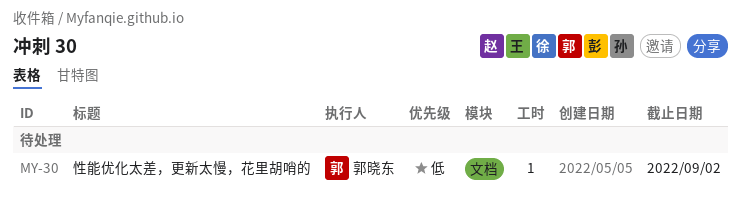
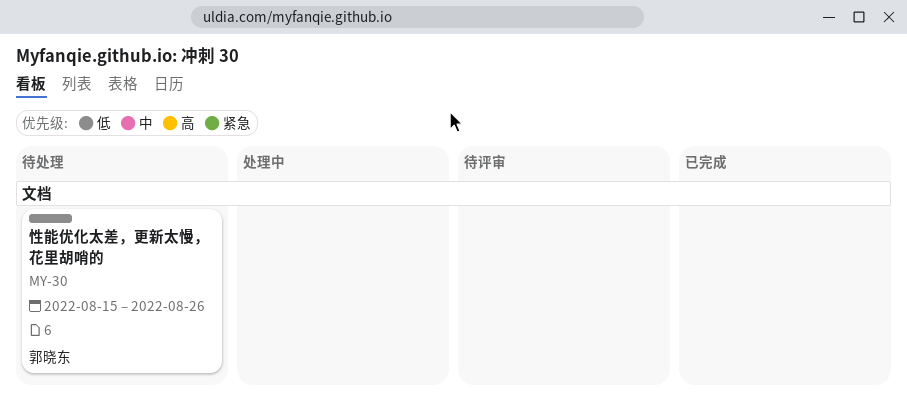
MY-30, due: Sep 2 -> Aug 26

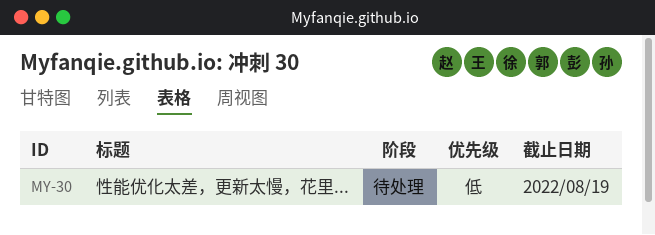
MY-30, due: Aug 26 -> Aug 19

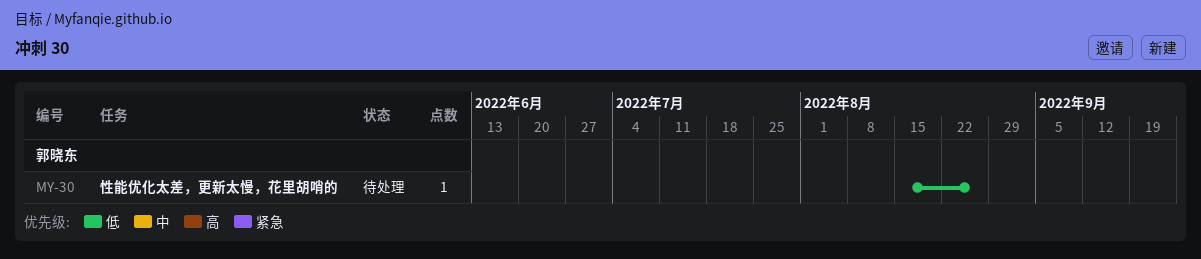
MY-30, due: Aug 19 -> Aug 26

